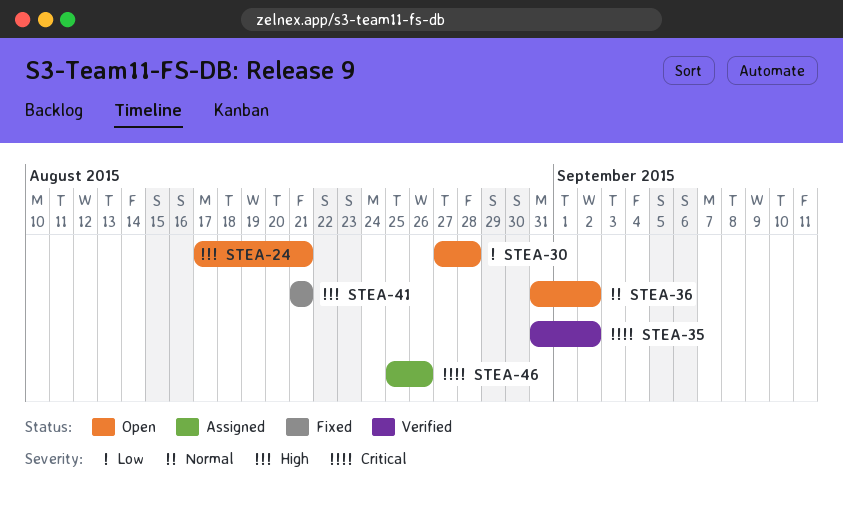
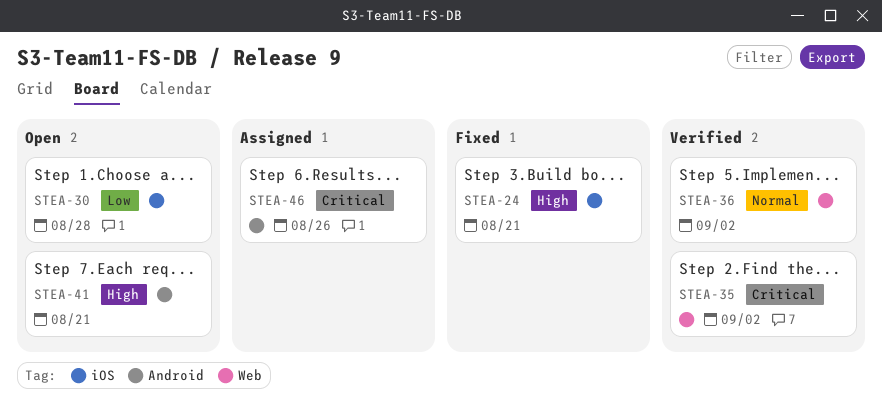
STEA-24, status: Open -> Fixed
STEA-36, status: Open -> Verified
STEA-41, status: Fixed -> Open

